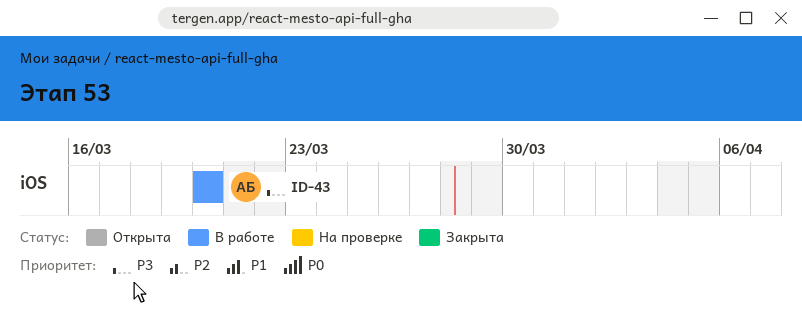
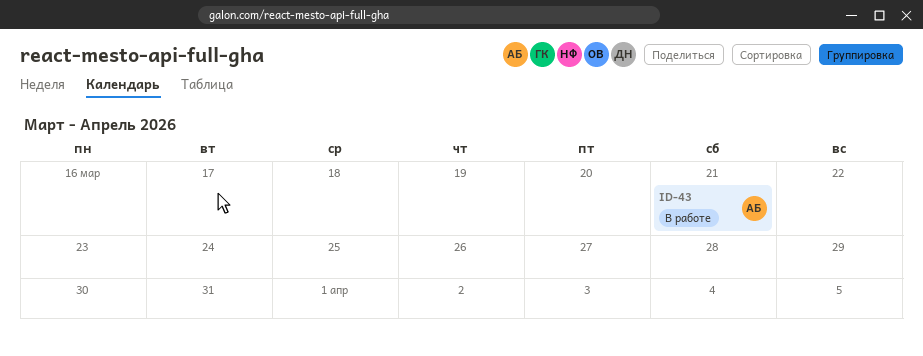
ID-43, due: Mar 20 -> Mar 21

